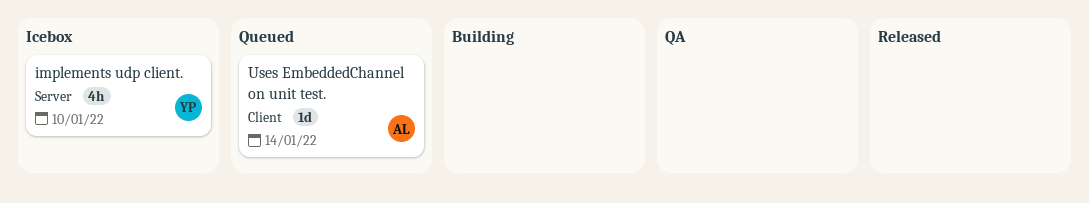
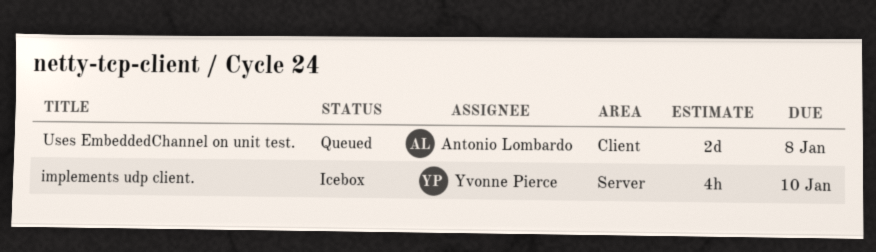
Uses EmbeddedChannel on unit test., estimate: 1d -> 2d
Uses EmbeddedChannel on unit test., due: Jan 14 -> Jan 8

